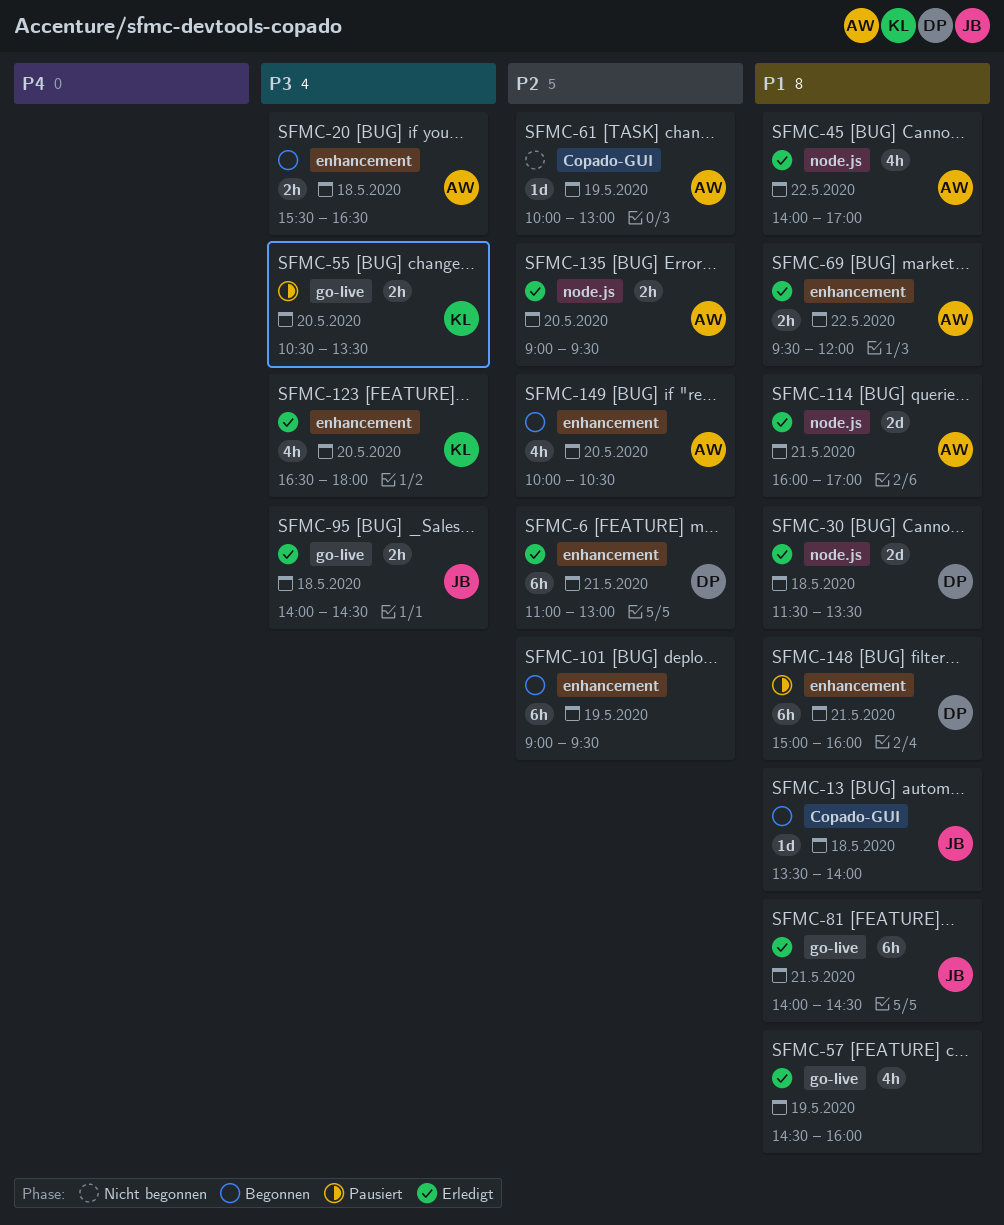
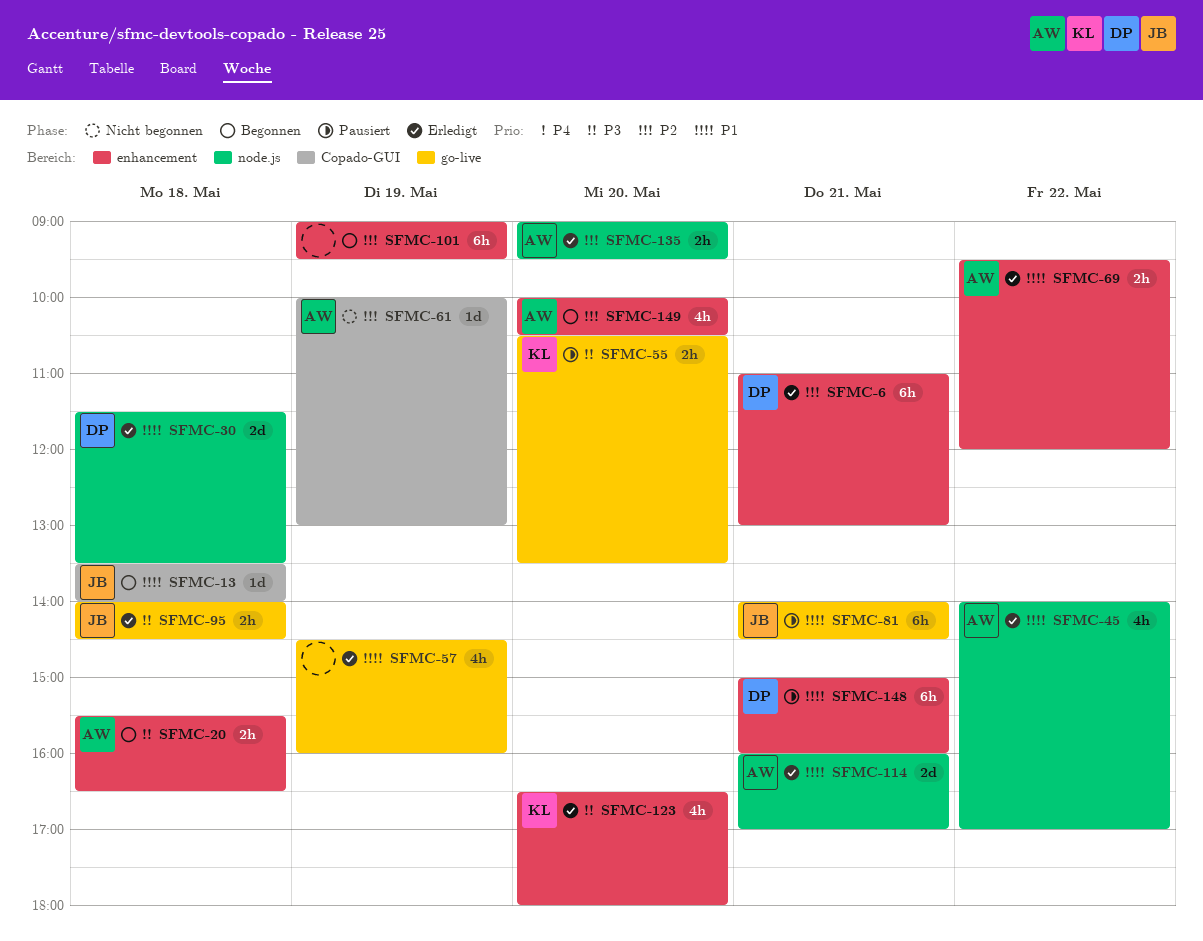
SFMC-81, status: Erledigt -> Pausiert

